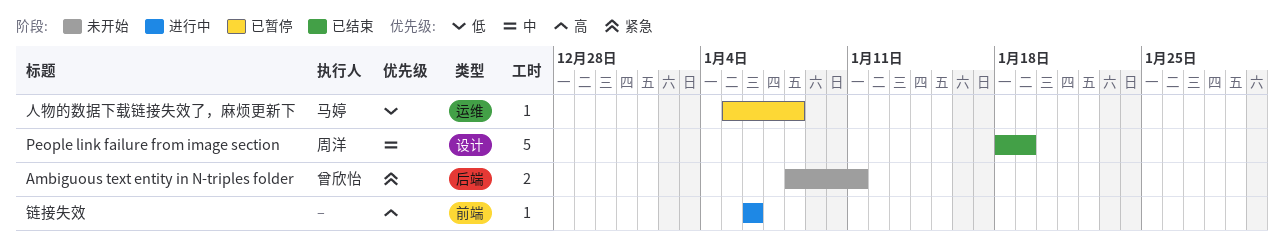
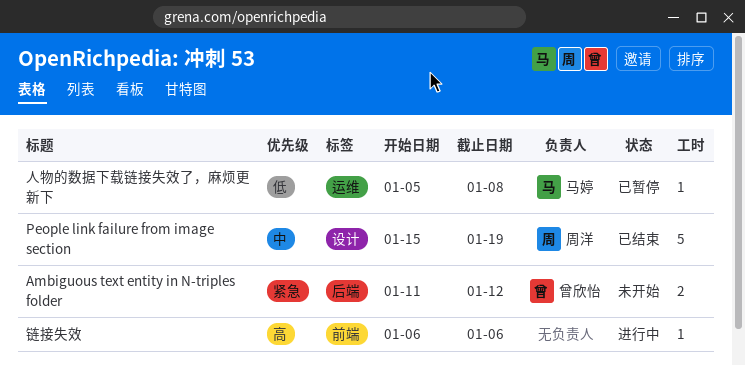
Ambiguous text entity in N-triples folder, start: Jan 8 -> Jan 11
Ambiguous text entity in N-triples folder, due: Jan 11 -> Jan 12
People link failure from image section, start: Jan 18 -> Jan 15

